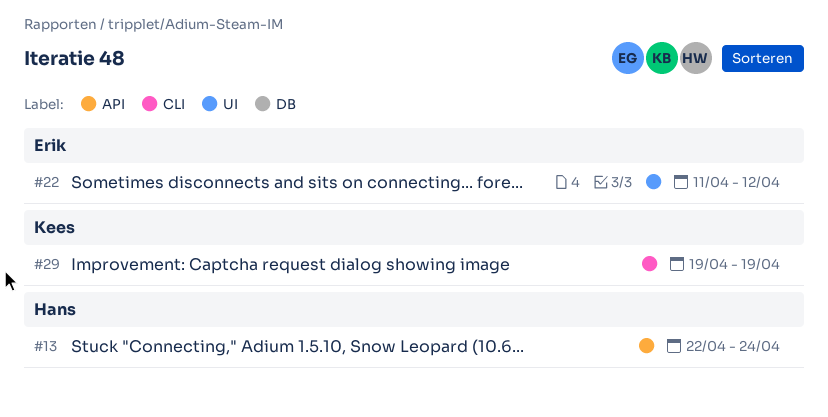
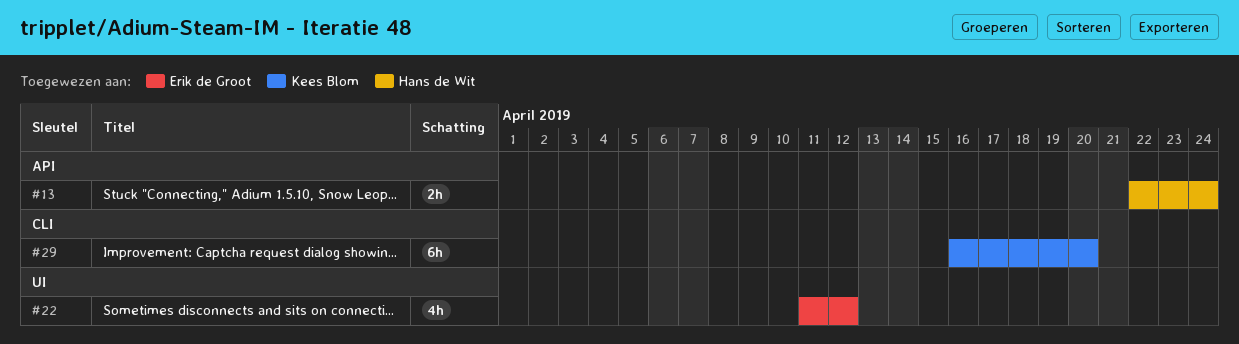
#29, start: Apr 19 -> Apr 16
#29, due: Apr 19 -> Apr 20

